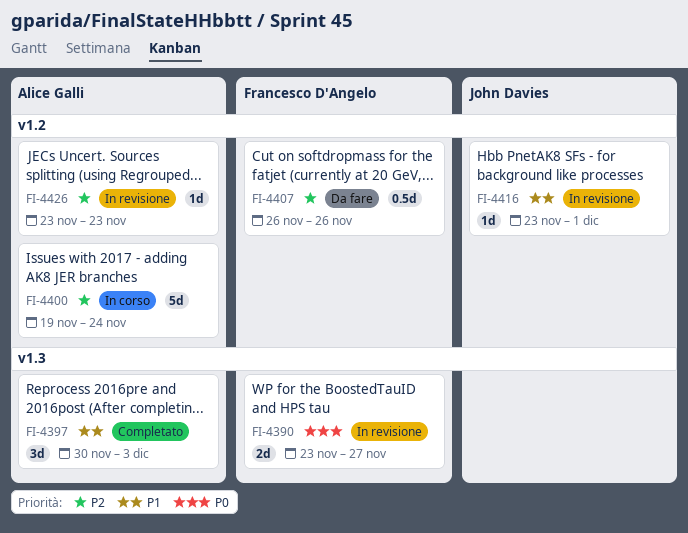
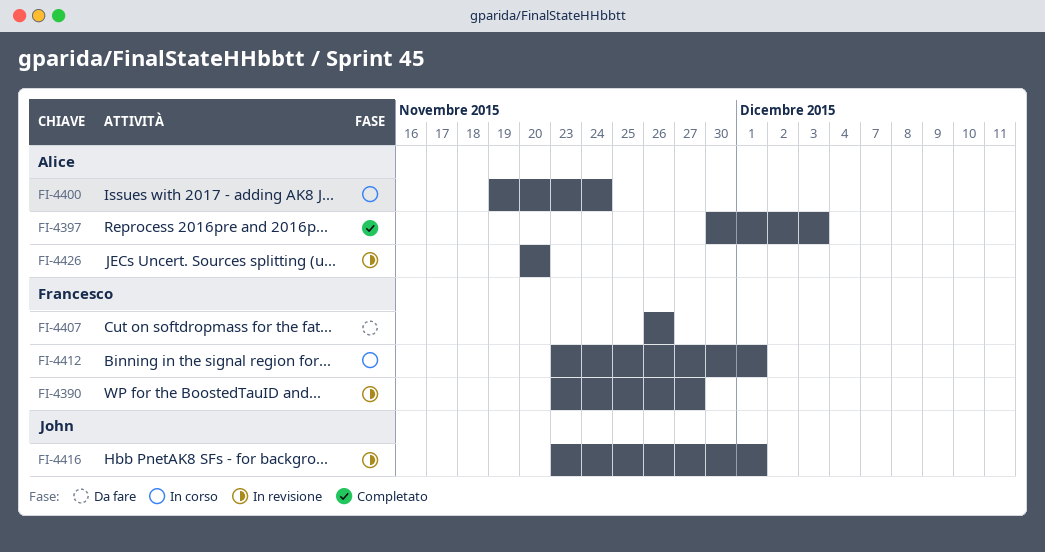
FI-4412: none -> present
FI-4426, start: Nov 23 -> Nov 20
FI-4426, due: Nov 23 -> Nov 20

